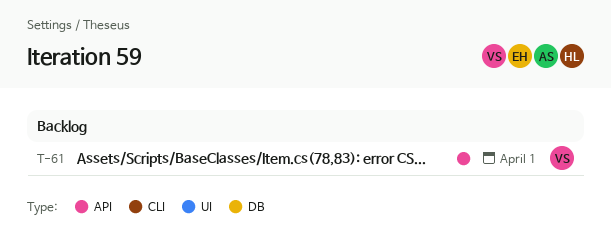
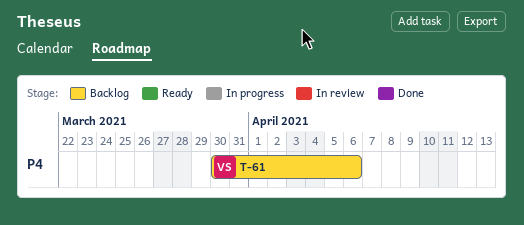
T-61, due: Apr 1 -> Apr 6

